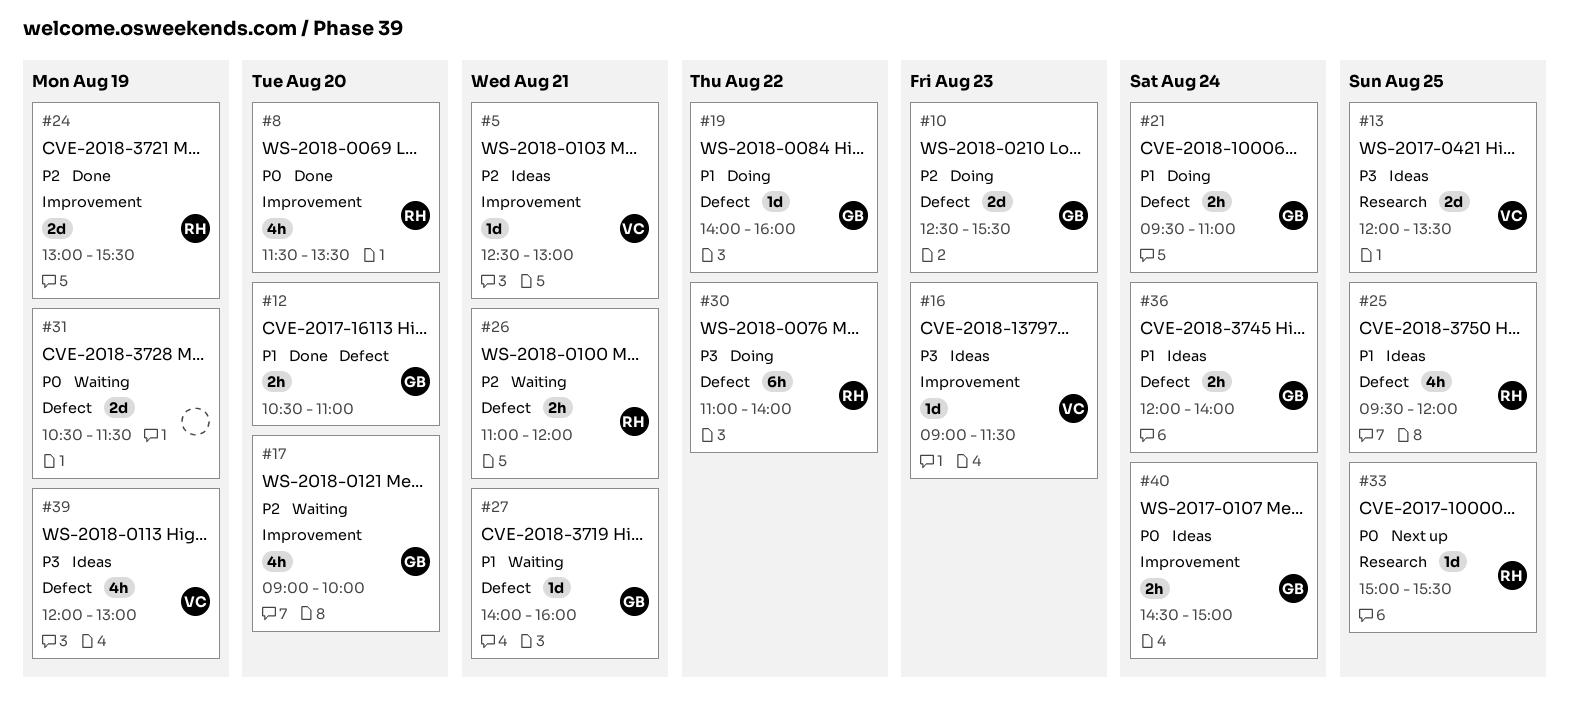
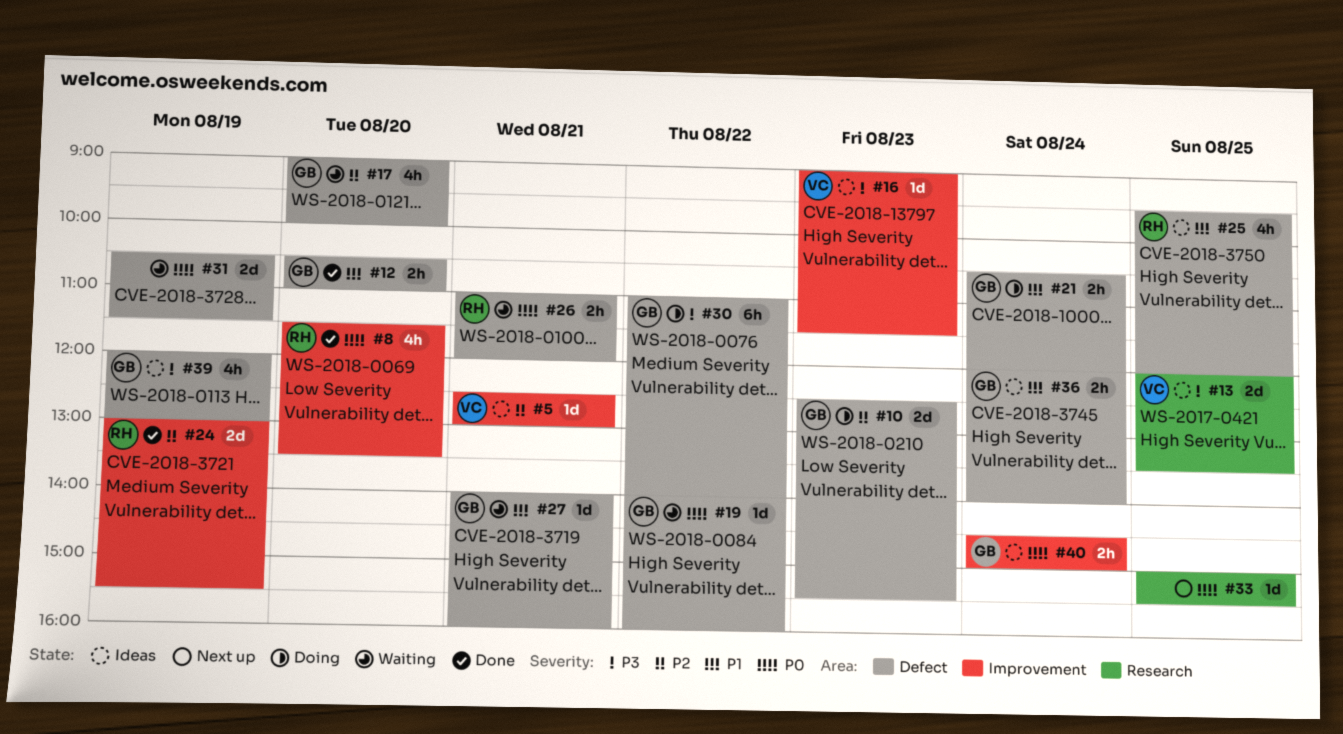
#17, label: Improvement -> Defect
#19, status: Doing -> Waiting
#19, priority: P1 -> P0
#21, begins: 09:30 -> 10:30
#21, ends: 11:00 -> 12:00
#26, priority: P2 -> P0
#30, owner: RH -> GB
#33, owner: RH -> none
#39, owner: VC -> GB

